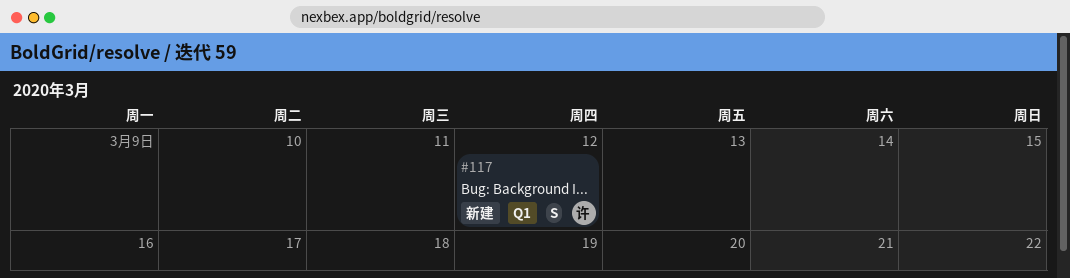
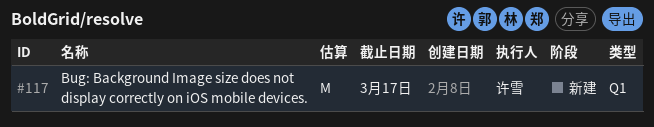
#117, estimate: S -> M
#117, due: Mar 12 -> Mar 17

